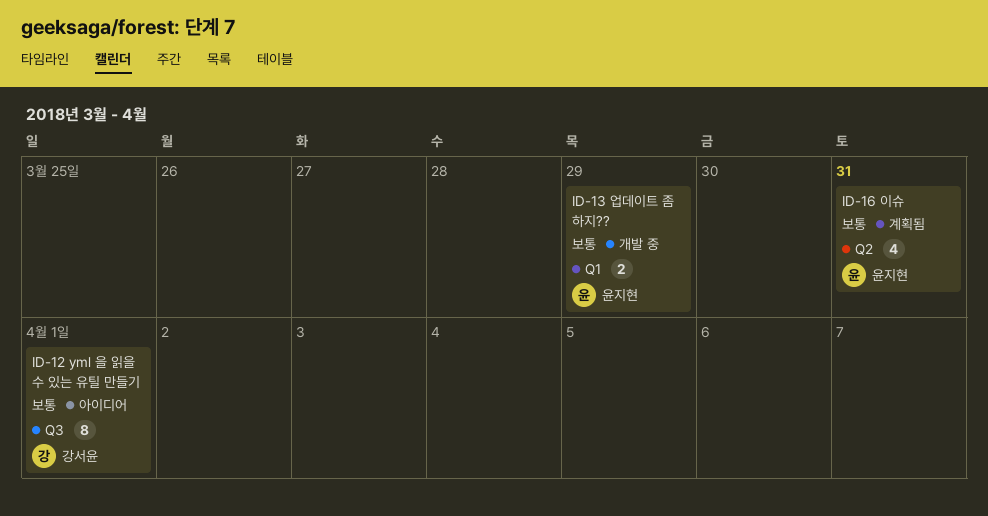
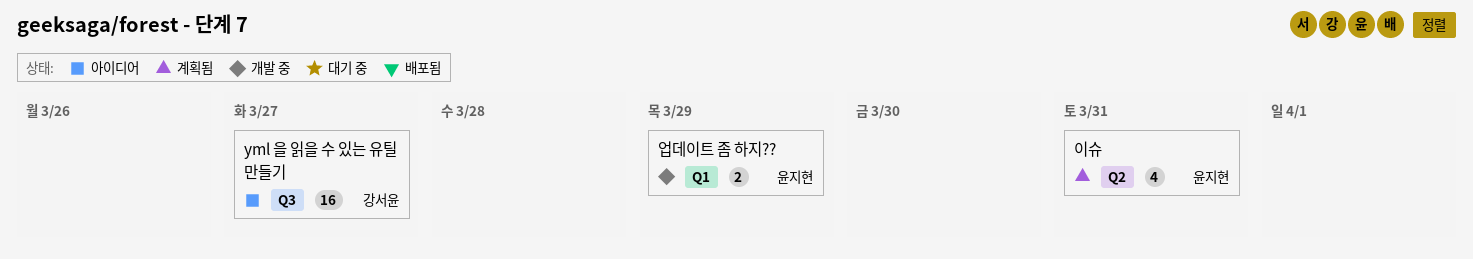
yml 을 읽을 수 있는 유틸 만들기, estimate: 8 -> 16
yml 을 읽을 수 있는 유틸 만들기, due: Apr 1 -> Mar 27

